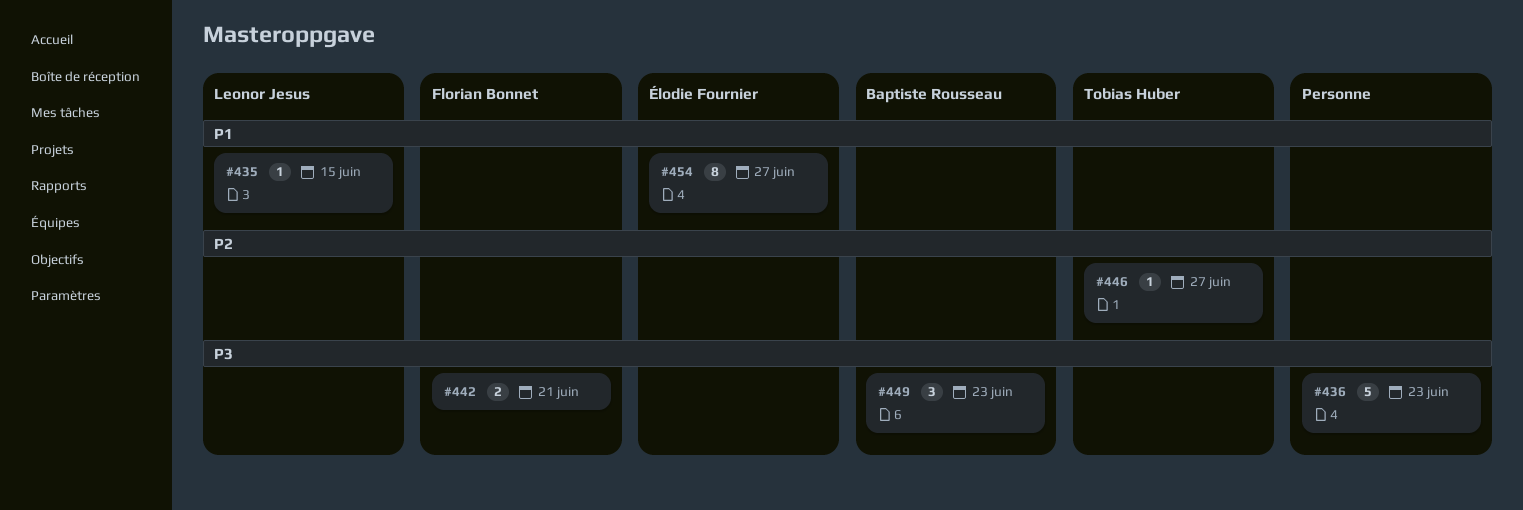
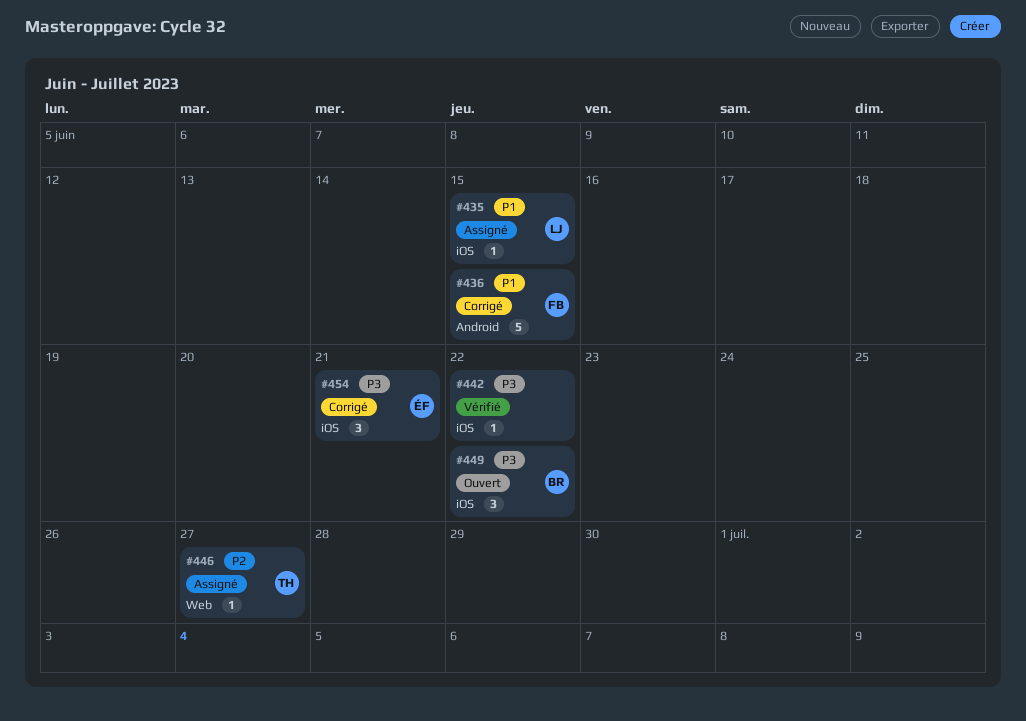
#436, owner: none -> Florian Bonnet
#436, priority: P3 -> P1
#436, due: Jun 23 -> Jun 15
#442, owner: Florian Bonnet -> none
#442, estimate: 2 -> 1
#442, due: Jun 21 -> Jun 22
#449, due: Jun 23 -> Jun 22
#454, priority: P1 -> P3
#454, estimate: 8 -> 3
#454, due: Jun 27 -> Jun 21

